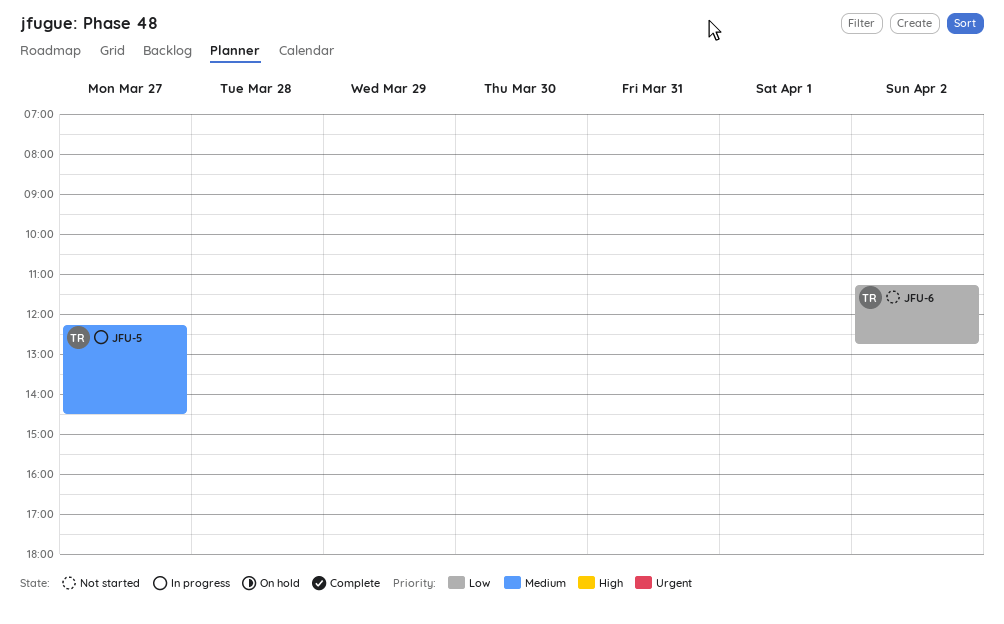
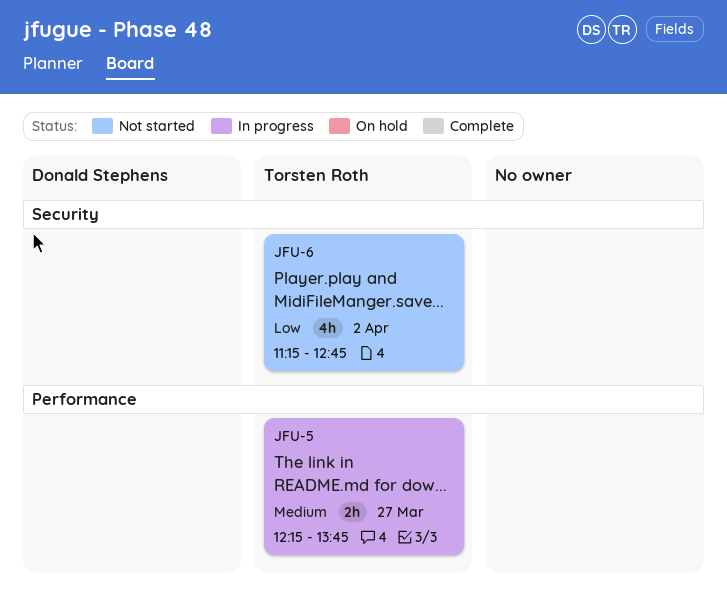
JFU-5, ends: 14:30 -> 13:45

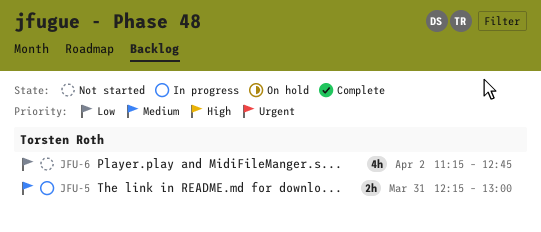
JFU-5, day: Mar 27 -> Mar 31
JFU-5, ends: 13:45 -> 13:00

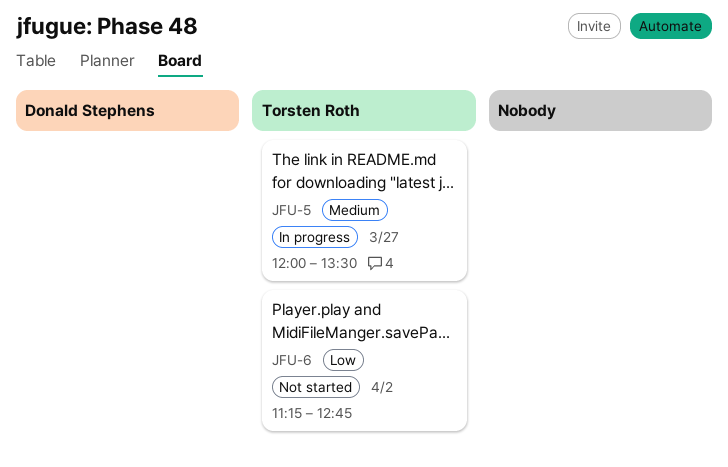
JFU-5, day: Mar 31 -> Mar 27
JFU-5, begins: 12:15 -> 12:00
JFU-5, ends: 13:00 -> 13:30

